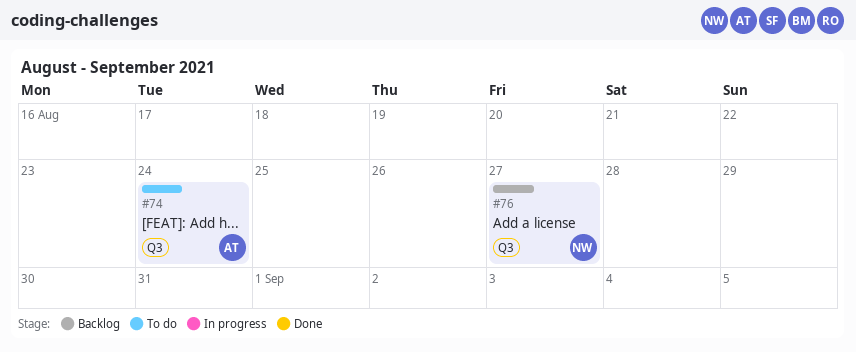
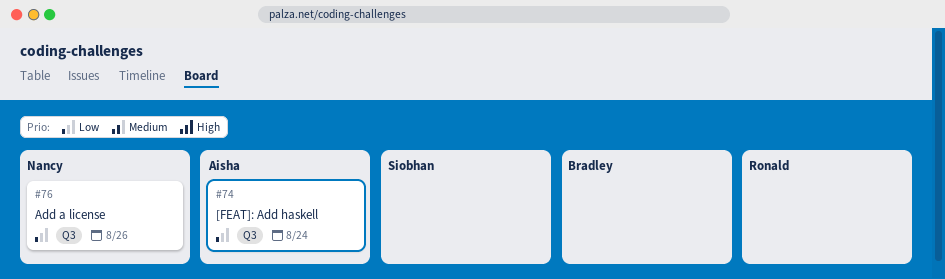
#76, due: Aug 27 -> Aug 26

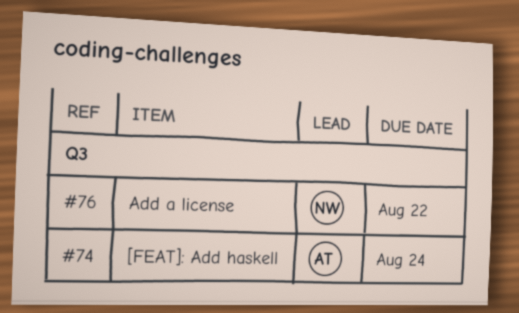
#76, due: Aug 26 -> Aug 22

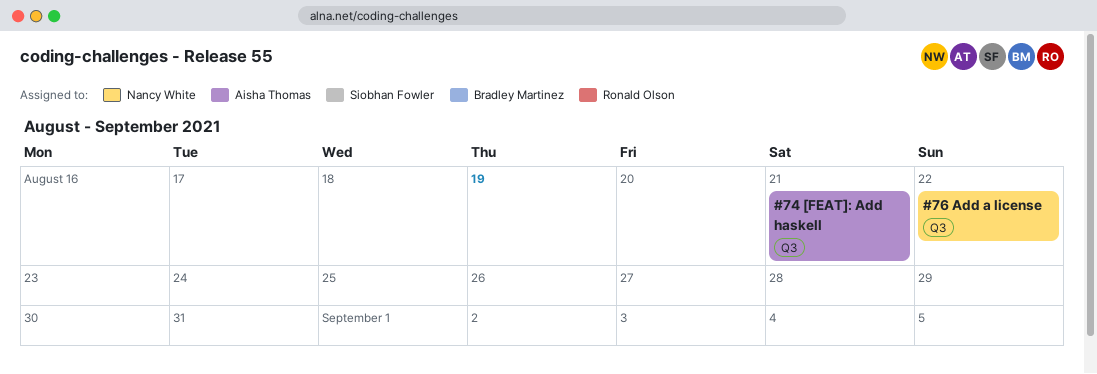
#74, due: Aug 24 -> Aug 21

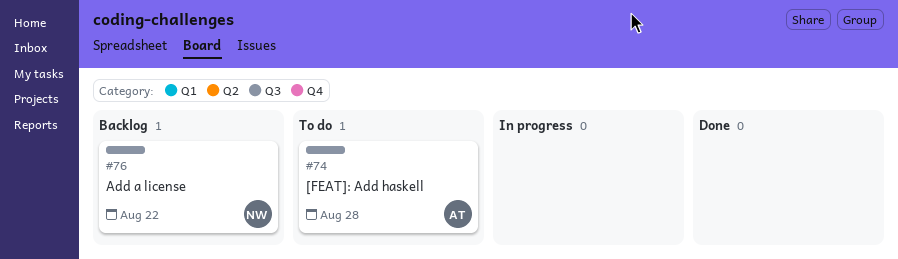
#74, due: Aug 21 -> Aug 28

